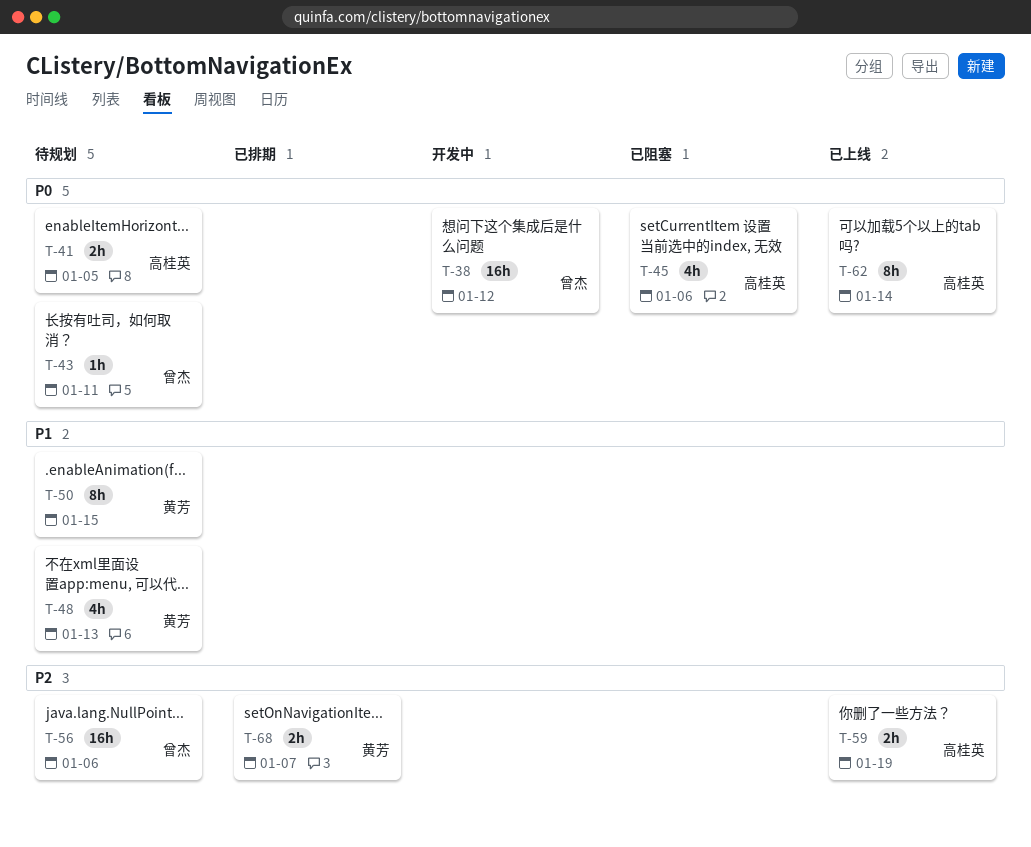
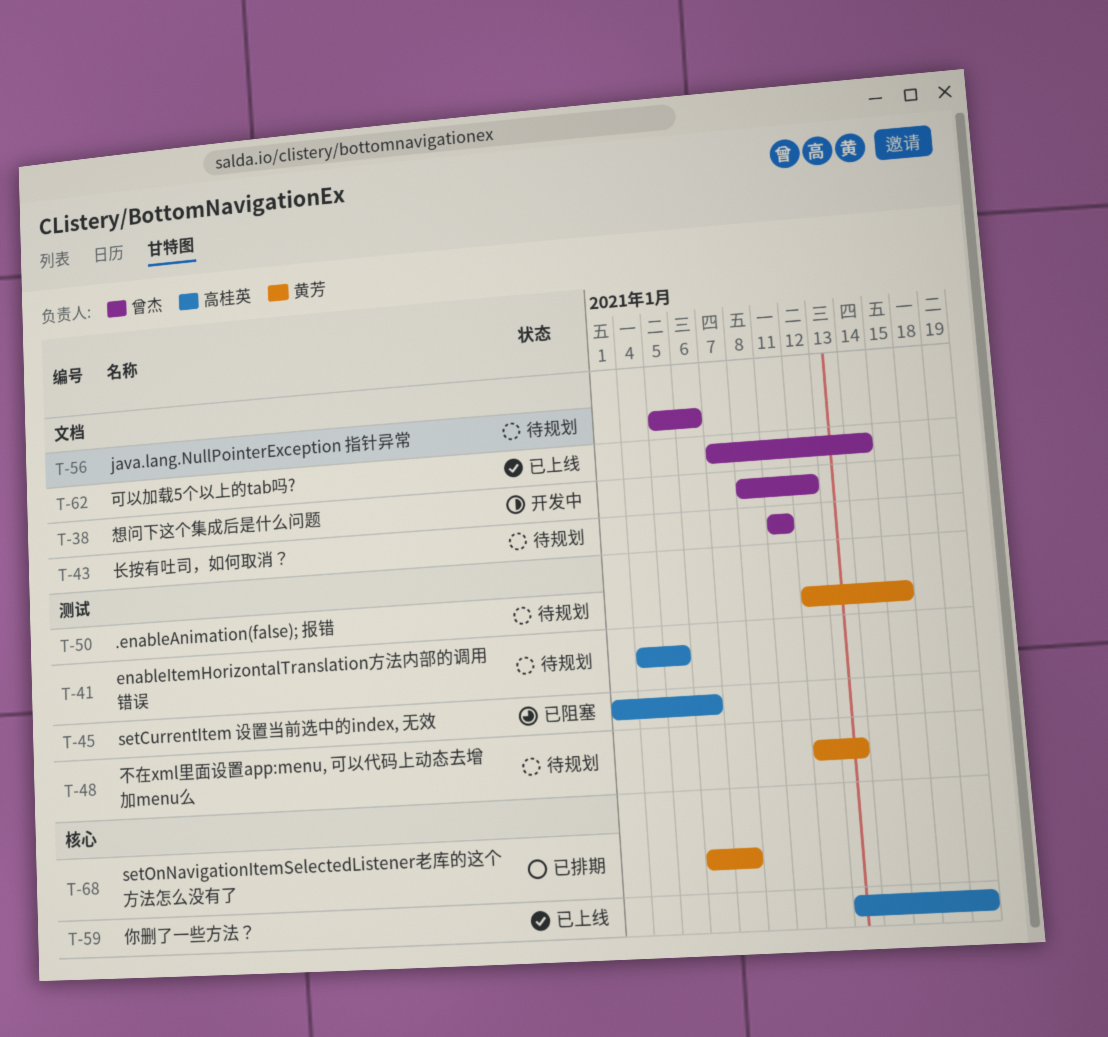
T-62, owner: 高桂英 -> 曾杰

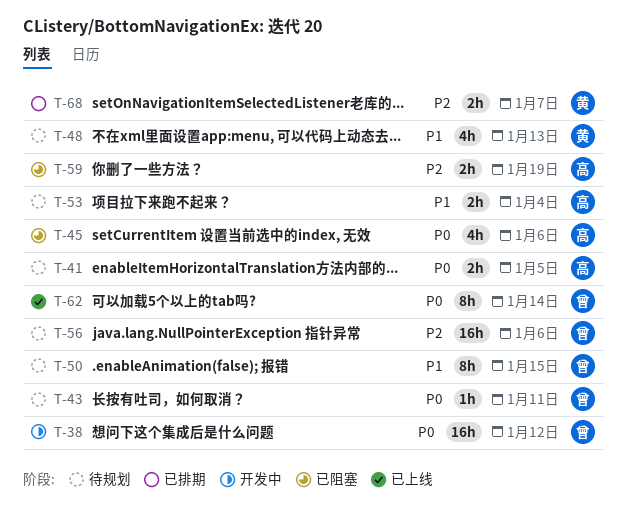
T-50, owner: 黄芳 -> 曾杰
T-53: none -> present
T-59, status: 已上线 -> 已阻塞

